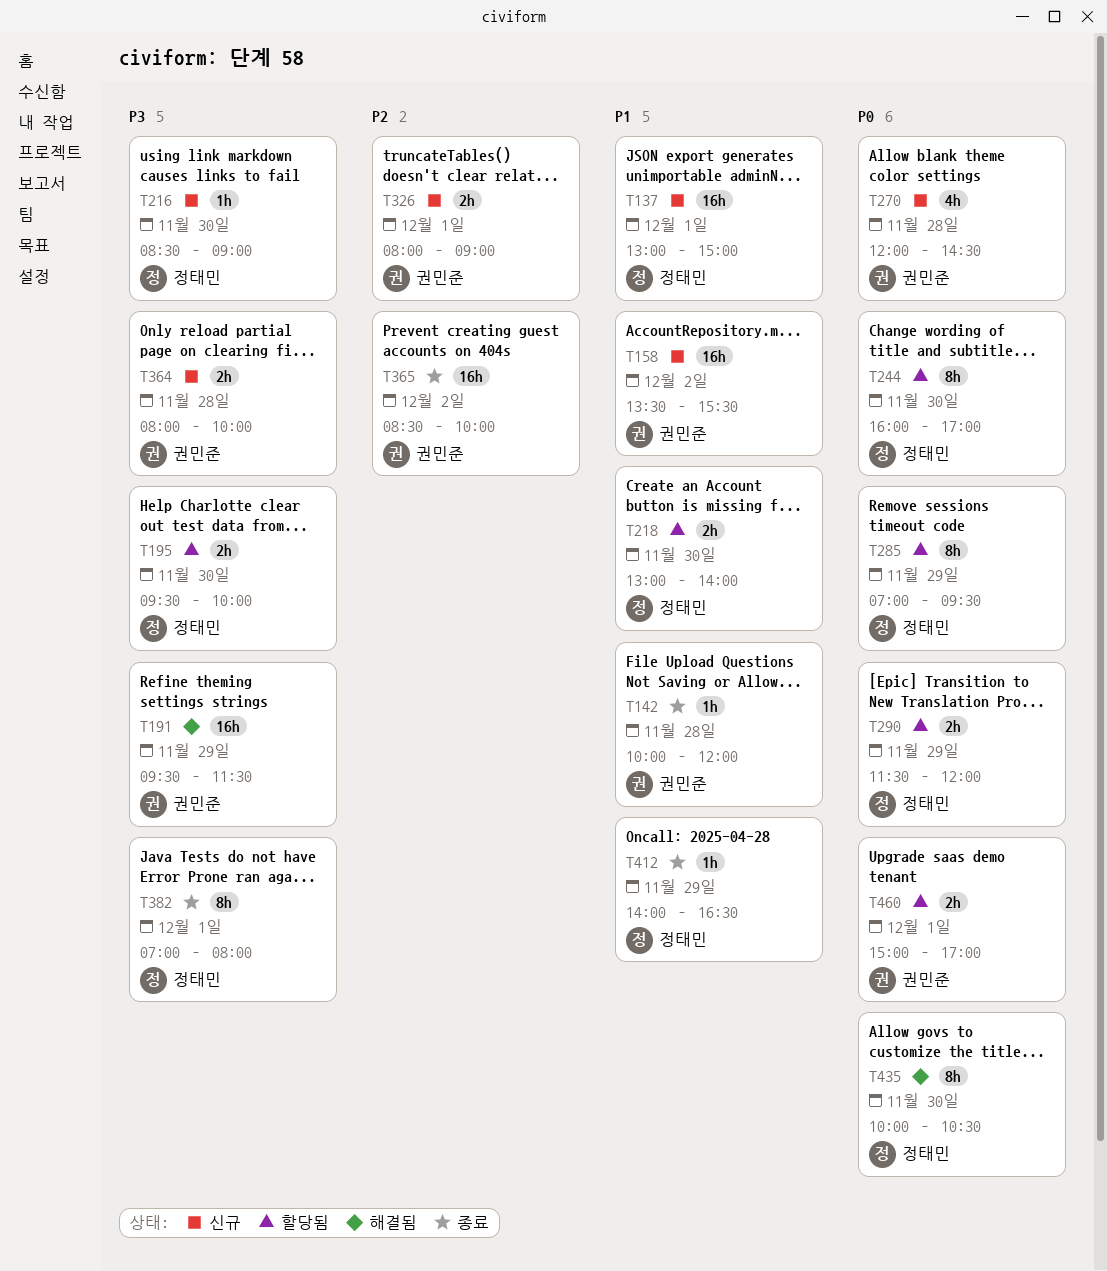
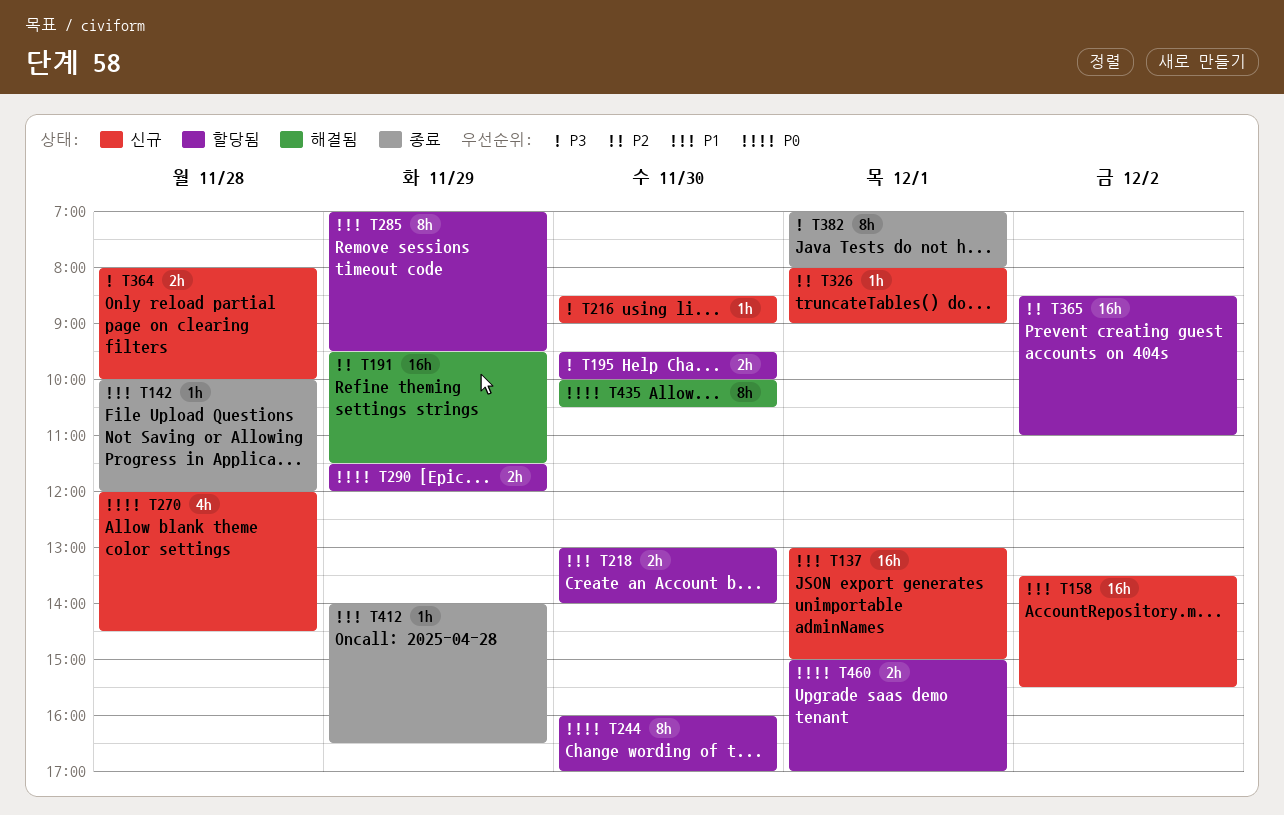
T191, priority: P3 -> P2
T285, priority: P0 -> P1
T326, estimate: 2h -> 1h
T365, status: 종료 -> 할당됨
T365, ends: 10:00 -> 11:00

